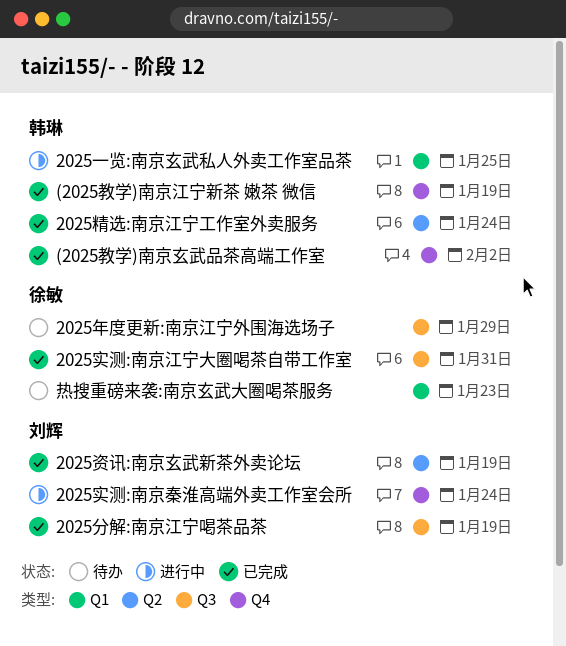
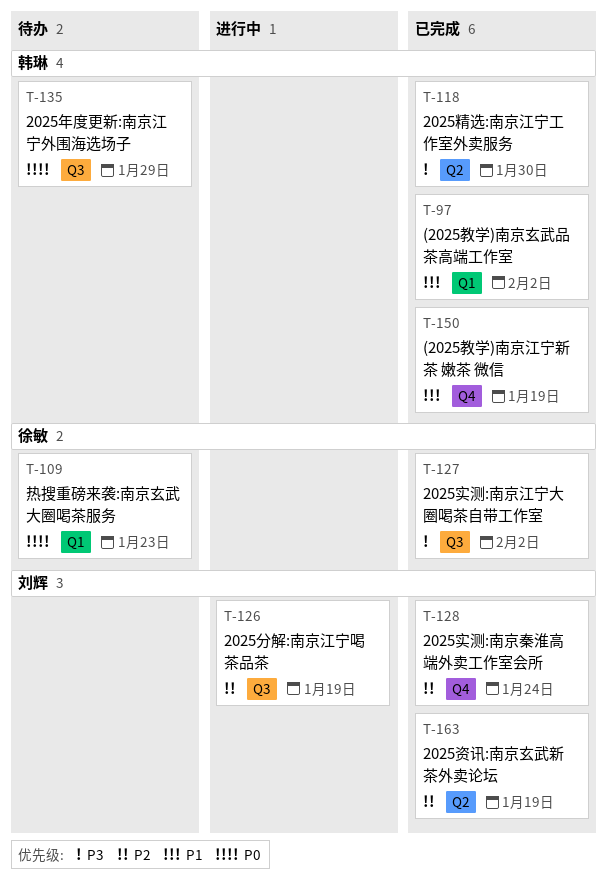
(2025教学)南京玄武品茶高端工作室, label: Q4 -> Q1
2025一览:南京玄武私人外卖工作室品茶: present -> none
2025分解:南京江宁喝茶品茶, status: 已完成 -> 进行中
2025实测:南京江宁大圈喝茶自带工作室, due: Jan 31 -> Feb 2
2025实测:南京秦淮高端外卖工作室会所, status: 进行中 -> 已完成
2025年度更新:南京江宁外围海选场子, owner: 徐敏 -> 韩琳
2025精选:南京江宁工作室外卖服务, due: Jan 24 -> Jan 30

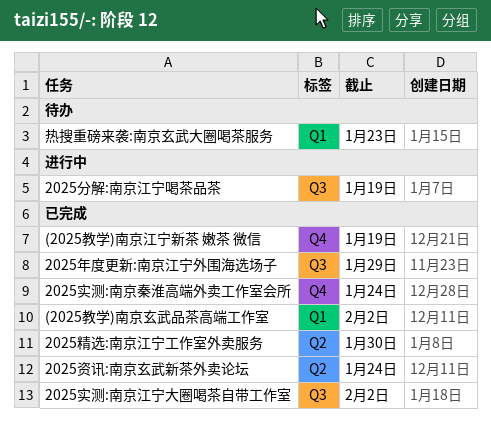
2025年度更新:南京江宁外围海选场子, status: 待办 -> 已完成
2025资讯:南京玄武新茶外卖论坛, due: Jan 19 -> Jan 24

